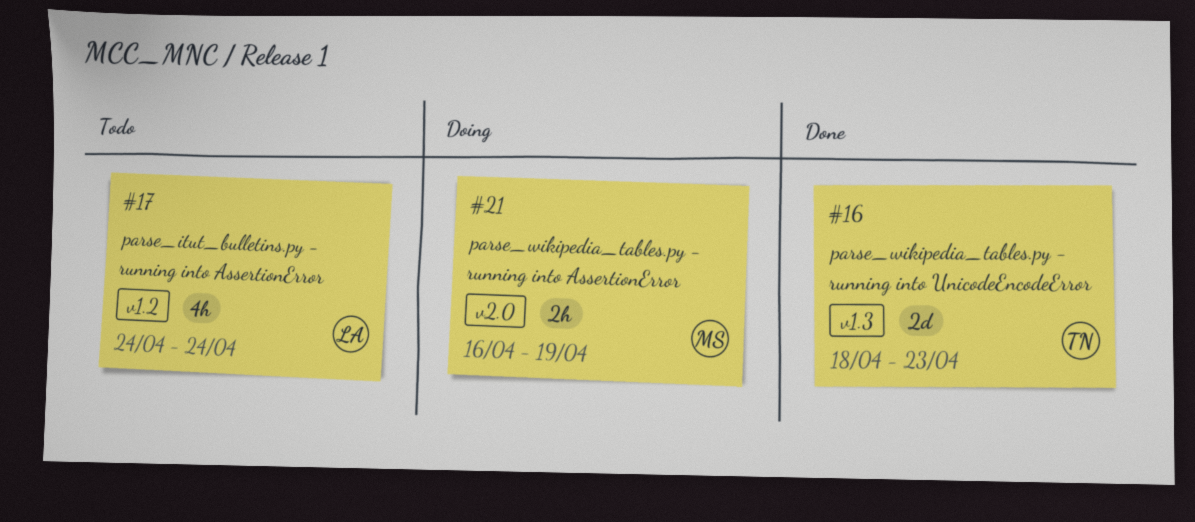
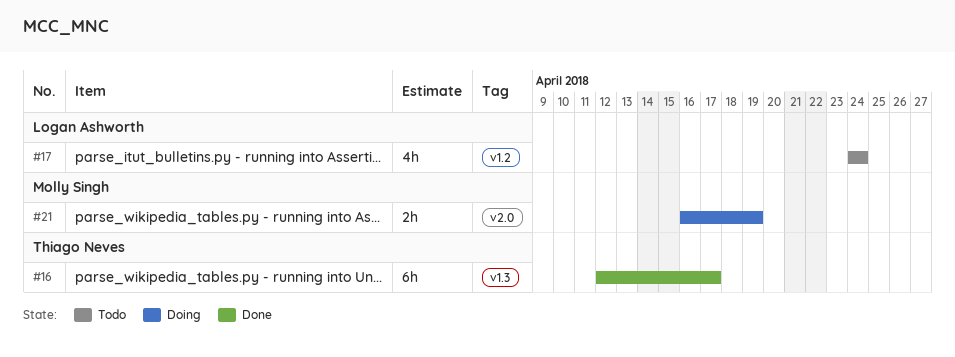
#16, estimate: 2d -> 6h
#16, start: Apr 18 -> Apr 12
#16, due: Apr 23 -> Apr 17

